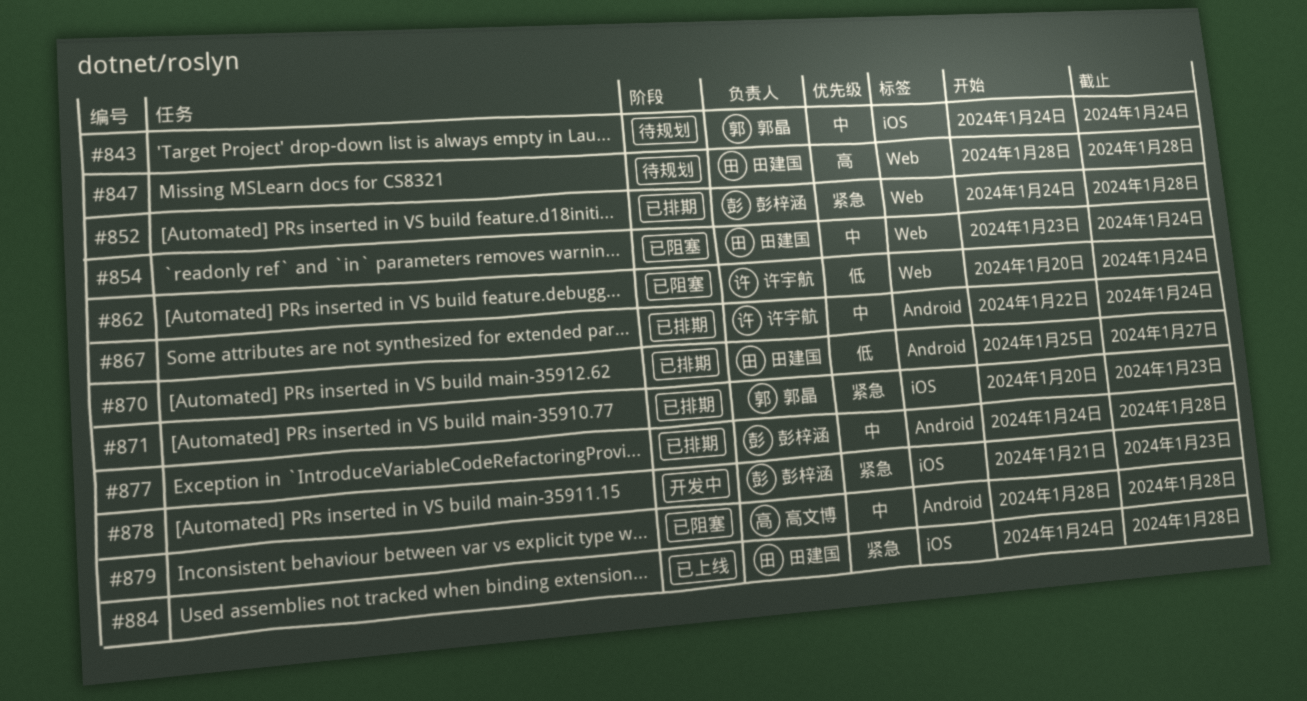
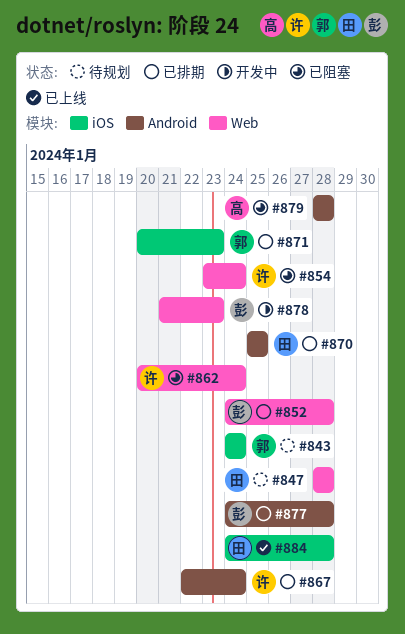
#854, owner: 田建国 -> 许宇航
#870, due: Jan 27 -> Jan 25
#878, label: iOS -> Web

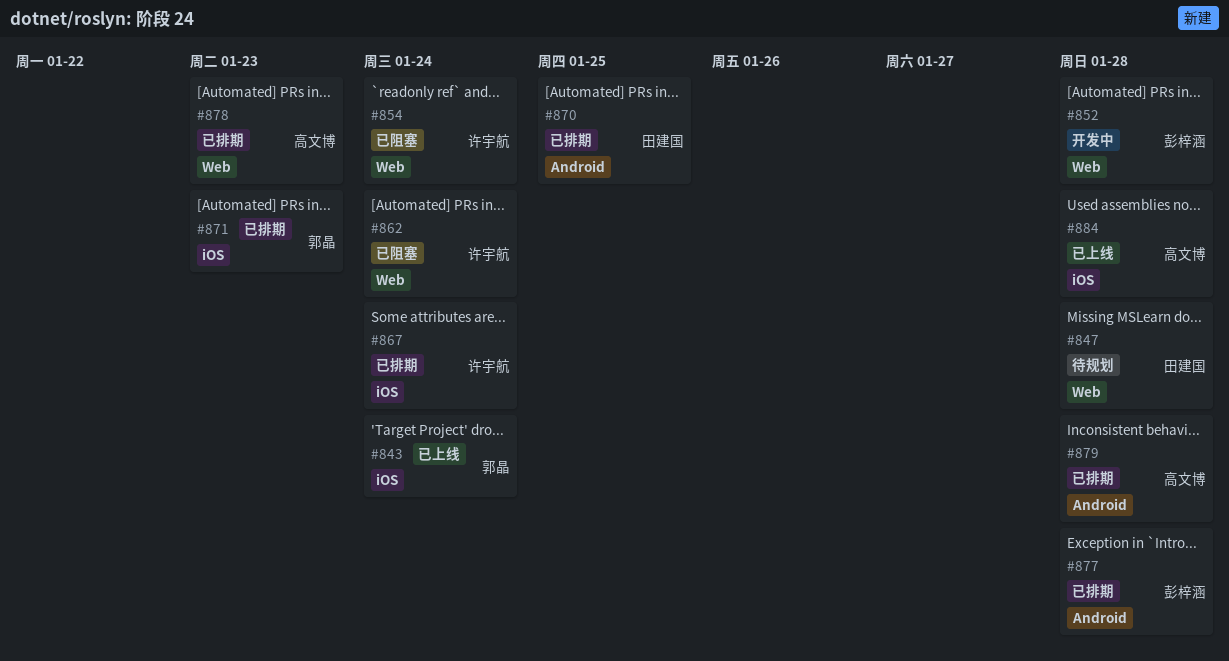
#843, status: 待规划 -> 已上线
#852, status: 已排期 -> 开发中
#867, label: Android -> iOS
#878, status: 开发中 -> 已排期
#878, owner: 彭梓涵 -> 高文博
#879, status: 已阻塞 -> 已排期
#884, owner: 田建国 -> 高文博

